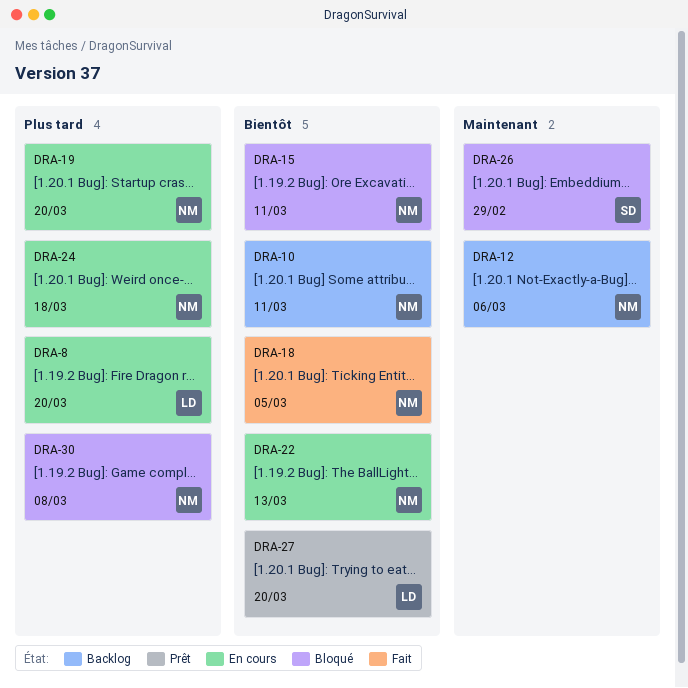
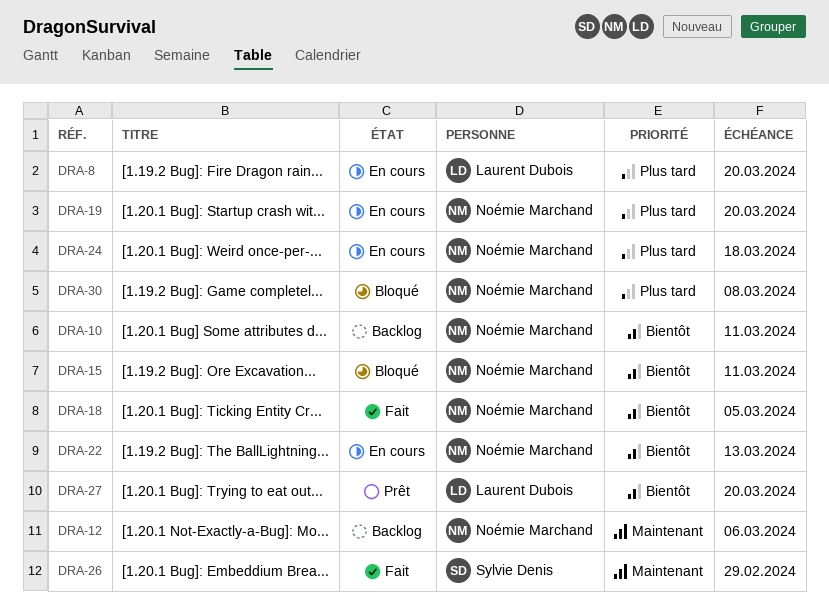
DRA-26, status: Bloqué -> Fait

